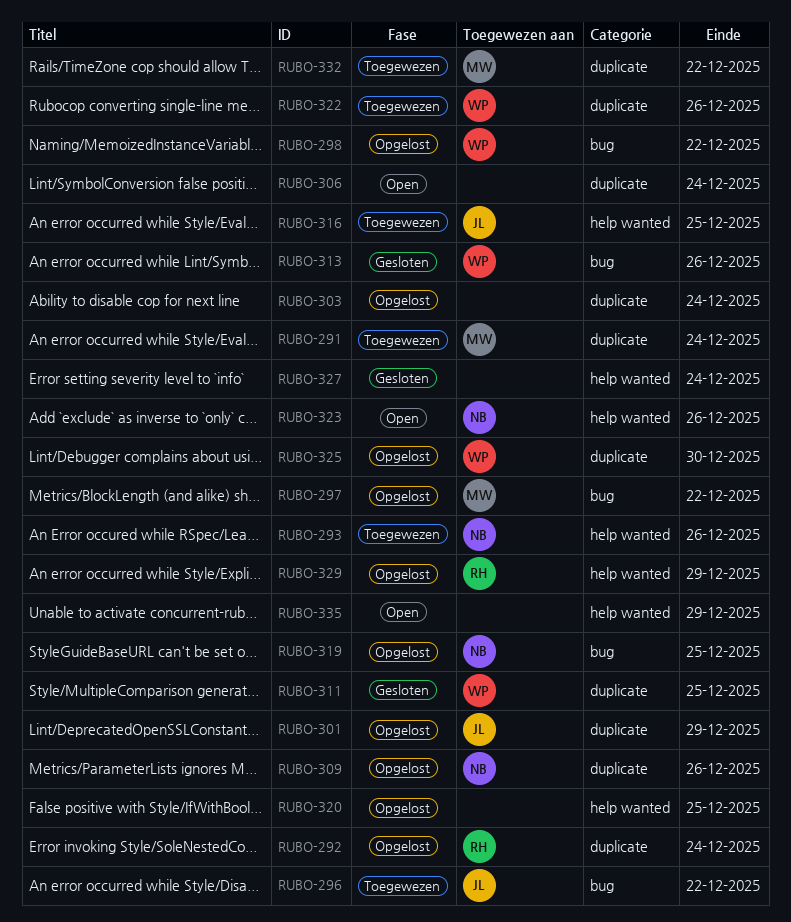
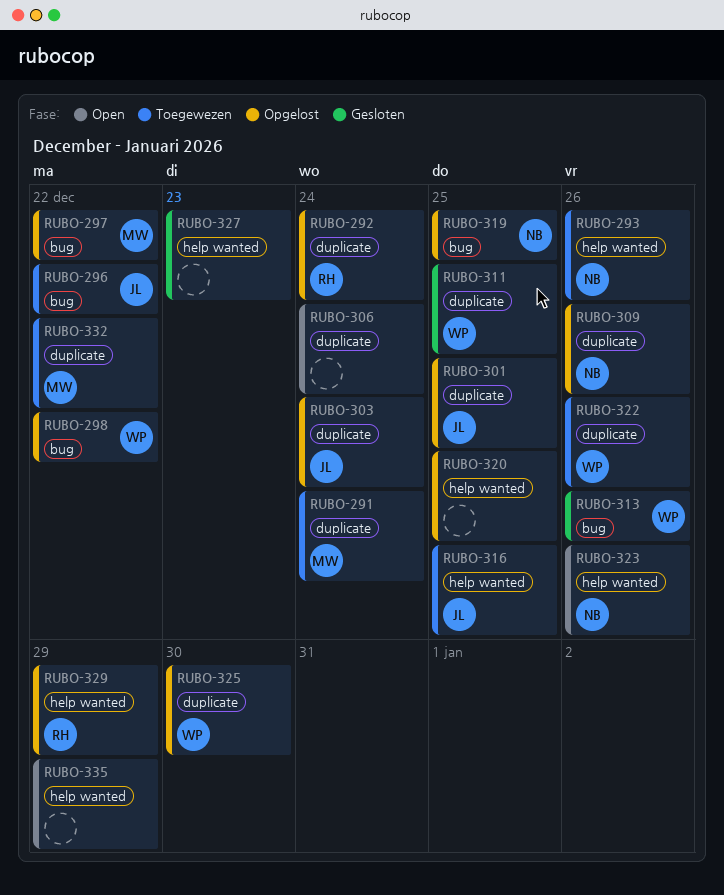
RUBO-301, due: Dec 29 -> Dec 25
RUBO-303, owner: none -> JL
RUBO-327, due: Dec 24 -> Dec 23

